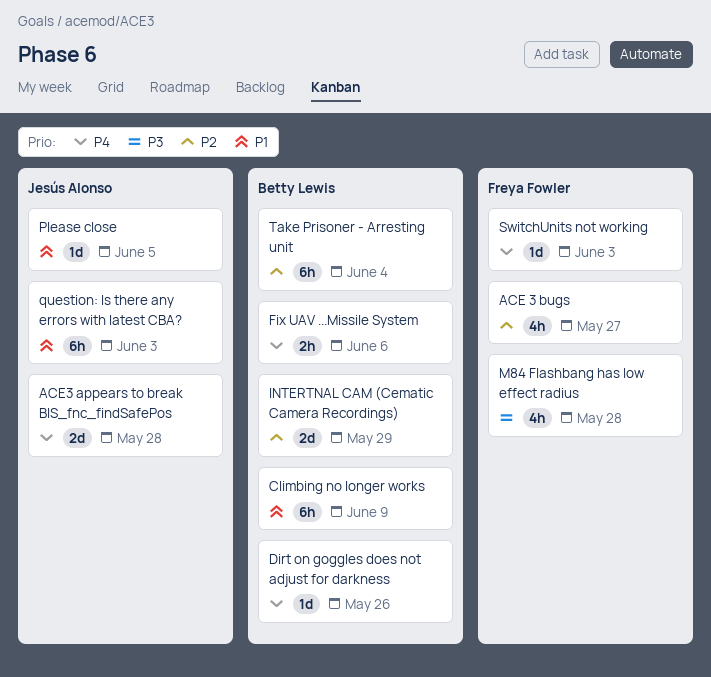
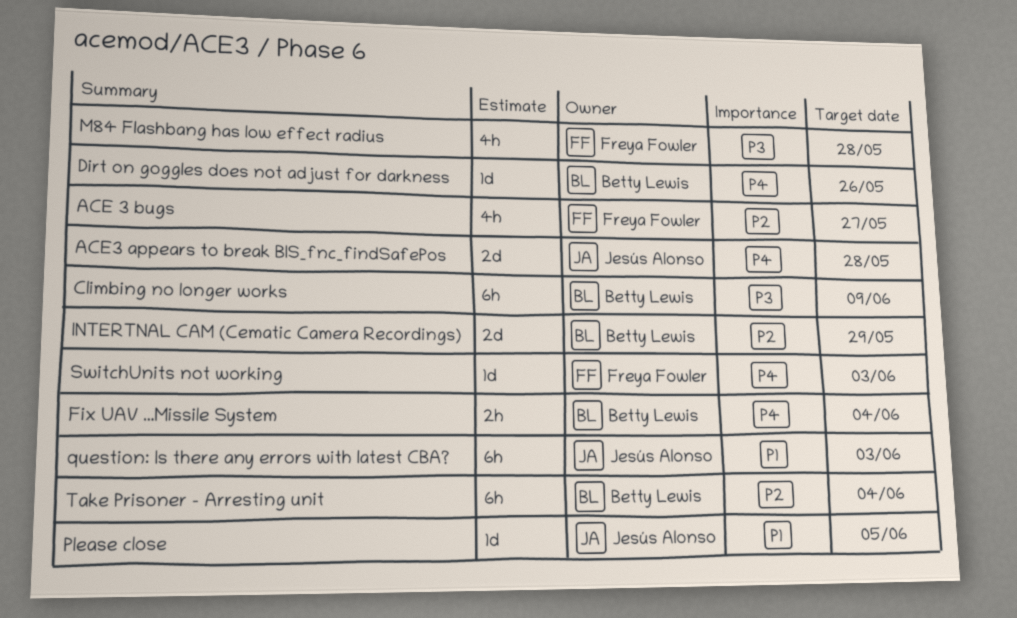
Climbing no longer works, priority: P1 -> P3
Fix UAV ...Missile System, due: Jun 6 -> Jun 4

